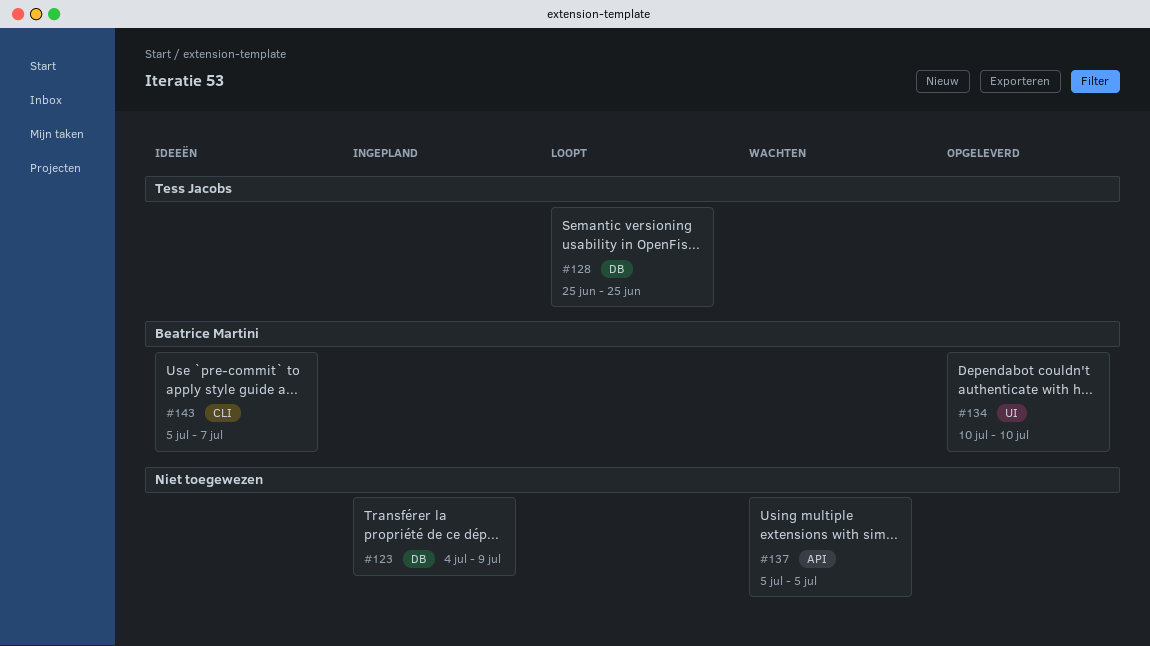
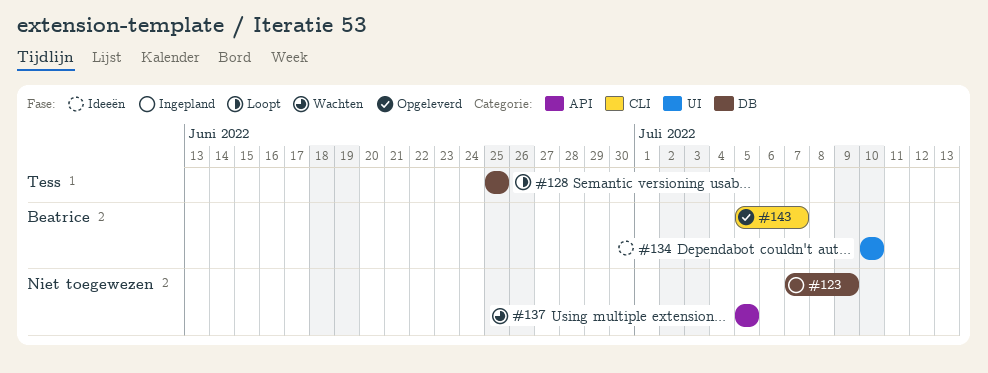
#123, start: Jul 4 -> Jul 7
#134, status: Opgeleverd -> Ideeën
#143, status: Ideeën -> Opgeleverd

